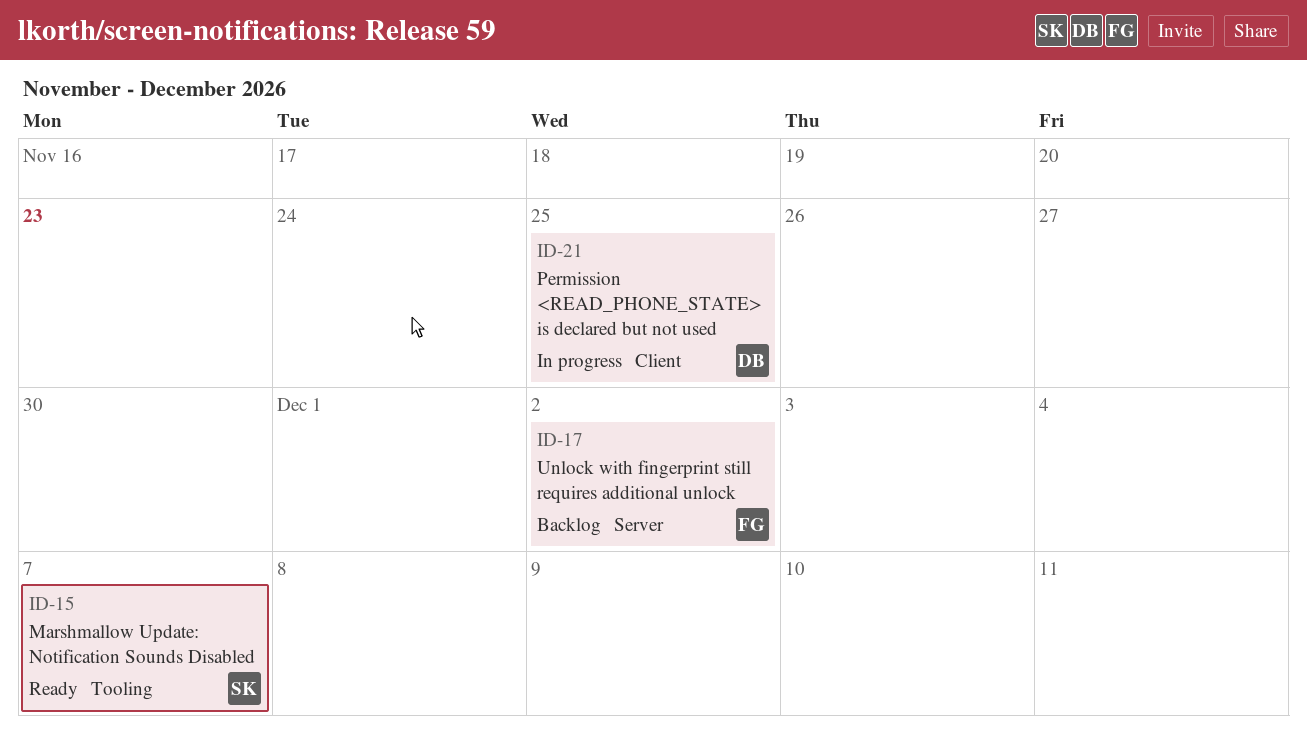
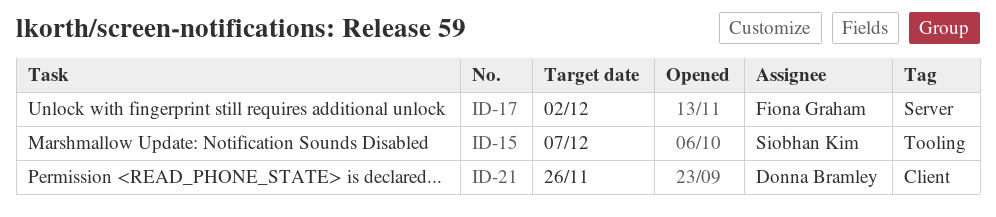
ID-21, due: Nov 25 -> Nov 26

